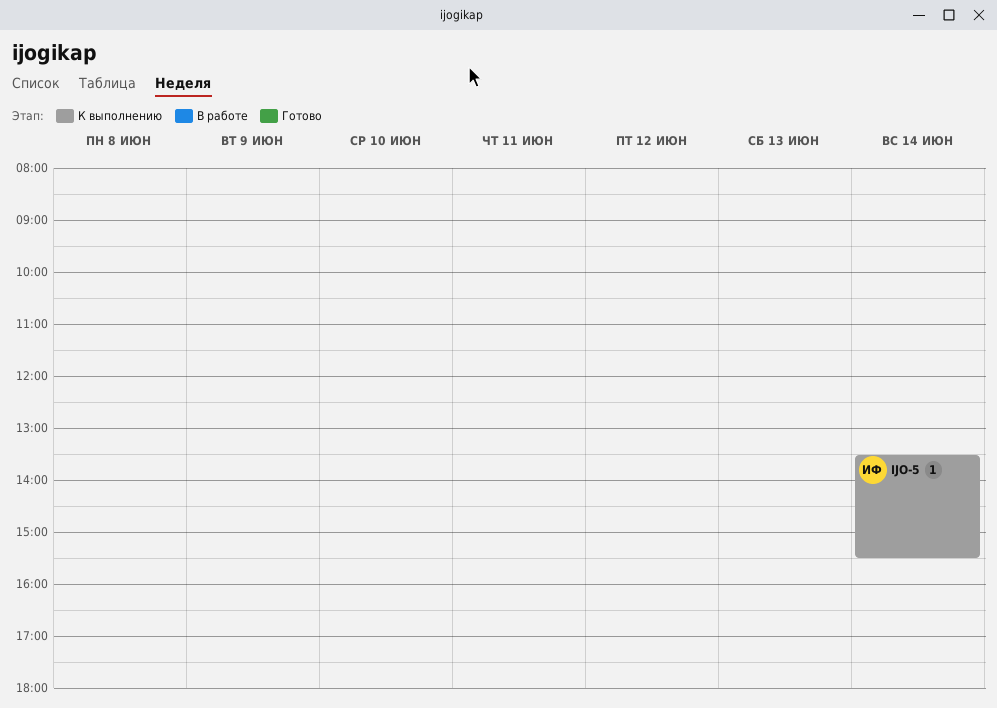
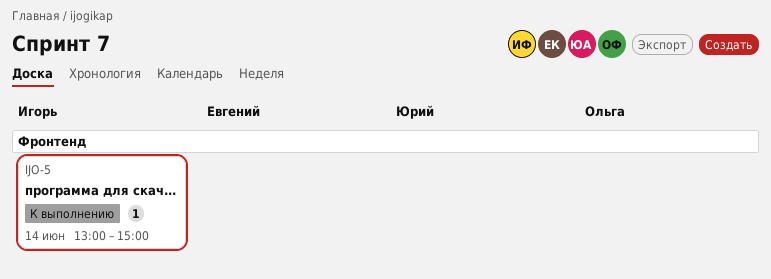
IJO-5, begins: 13:30 -> 13:00
IJO-5, ends: 15:30 -> 15:00

